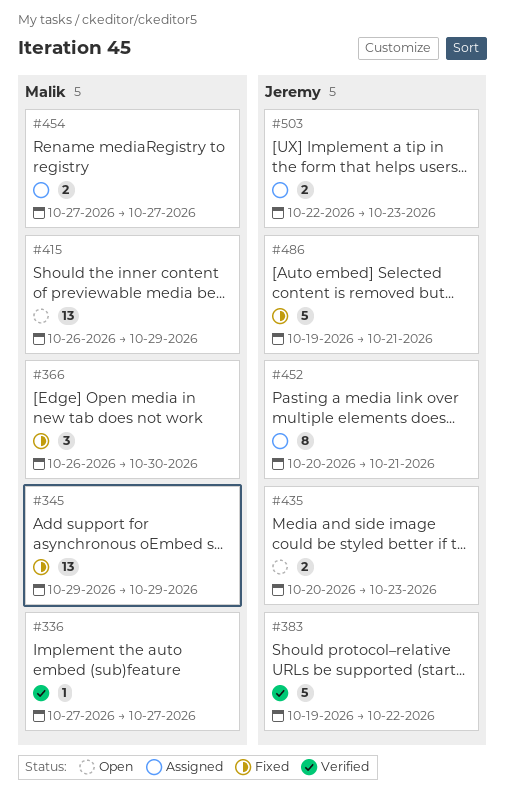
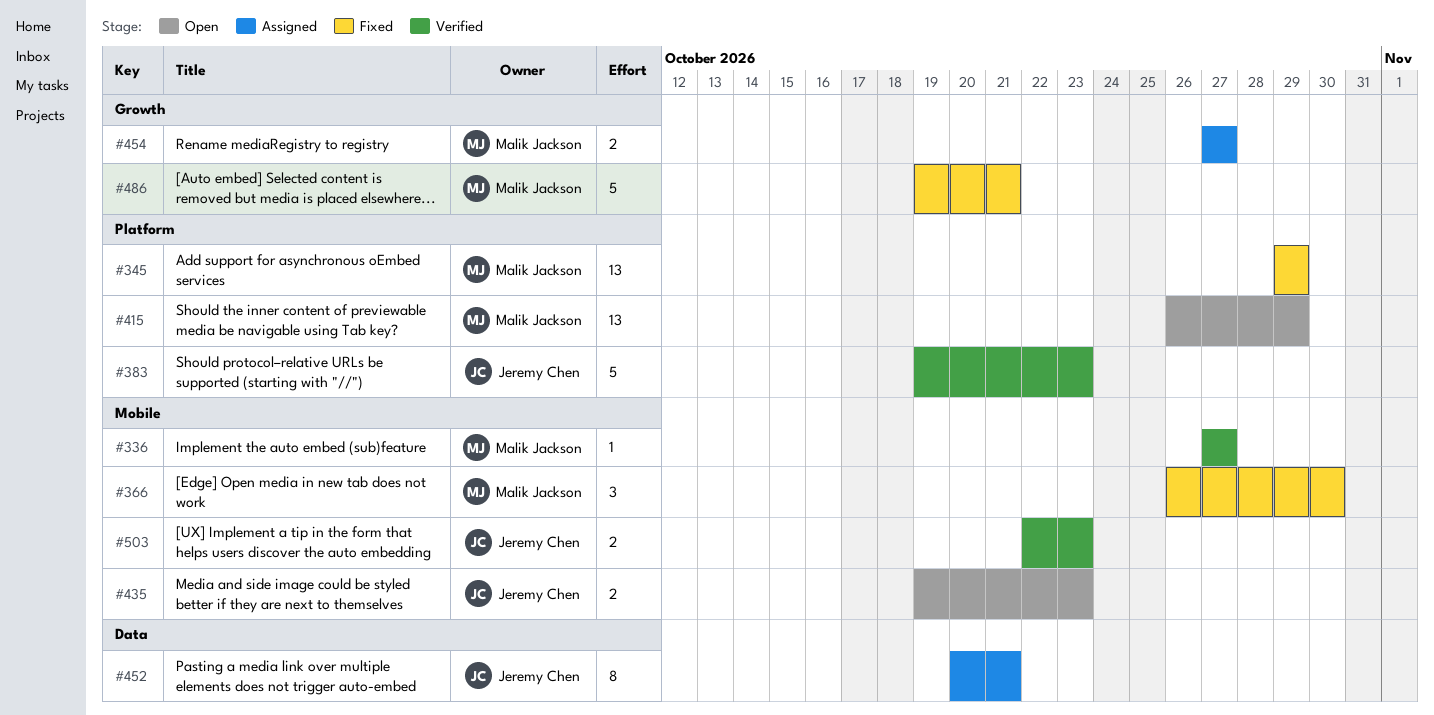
#383, due: Oct 22 -> Oct 23
#435, start: Oct 20 -> Oct 19
#486, owner: Jeremy Chen -> Malik Jackson
#503, status: Assigned -> Verified

